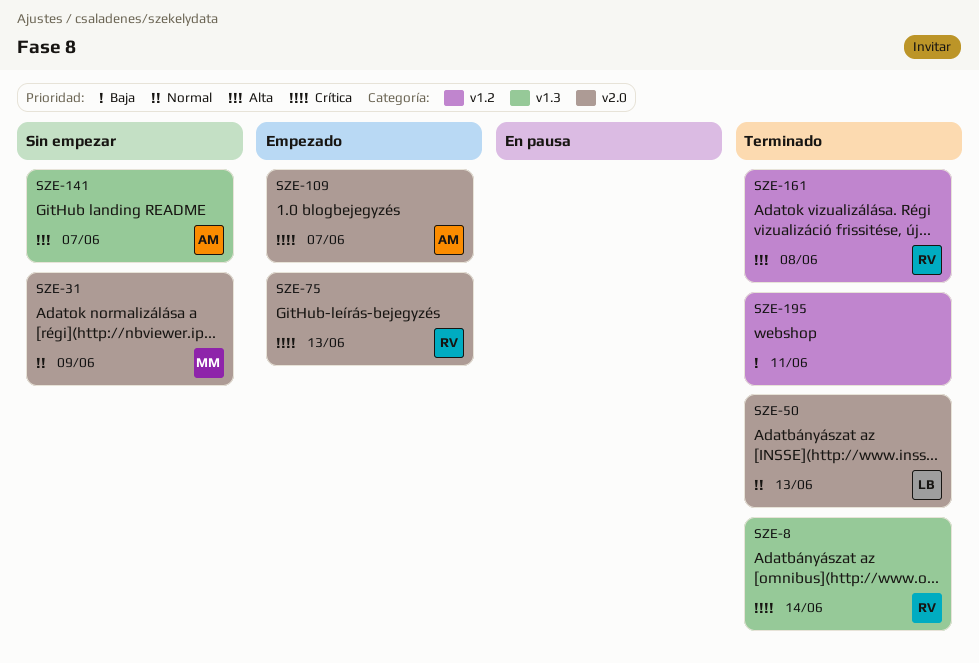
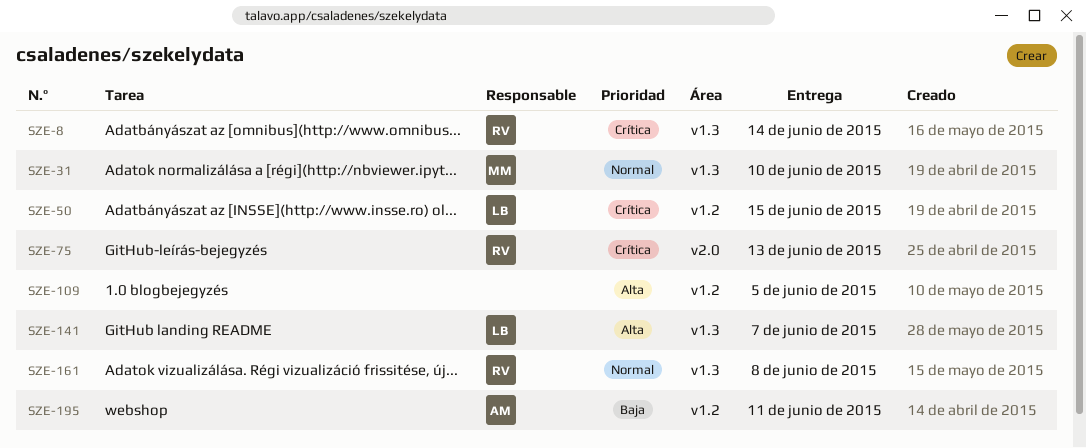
SZE-31, label: v2.0 -> v1.3
SZE-31, due: Jun 9 -> Jun 10
SZE-50, priority: Normal -> Crítica
SZE-50, label: v2.0 -> v1.2
SZE-50, due: Jun 13 -> Jun 15
SZE-109, owner: AM -> none
SZE-109, priority: Crítica -> Alta
SZE-109, label: v2.0 -> v1.2
SZE-109, due: Jun 7 -> Jun 5
SZE-141, owner: AM -> LB
SZE-161, priority: Alta -> Normal
SZE-161, label: v1.2 -> v1.3
SZE-195, owner: none -> AM

